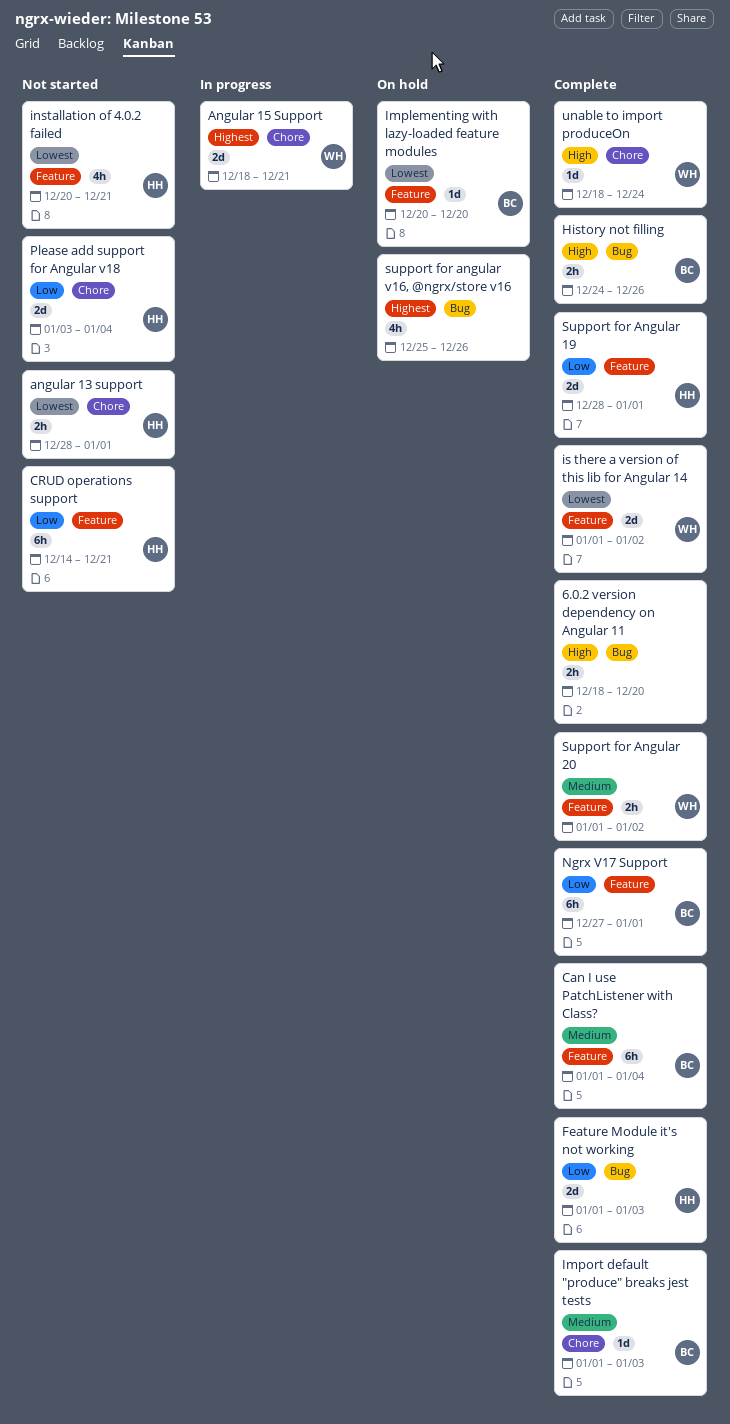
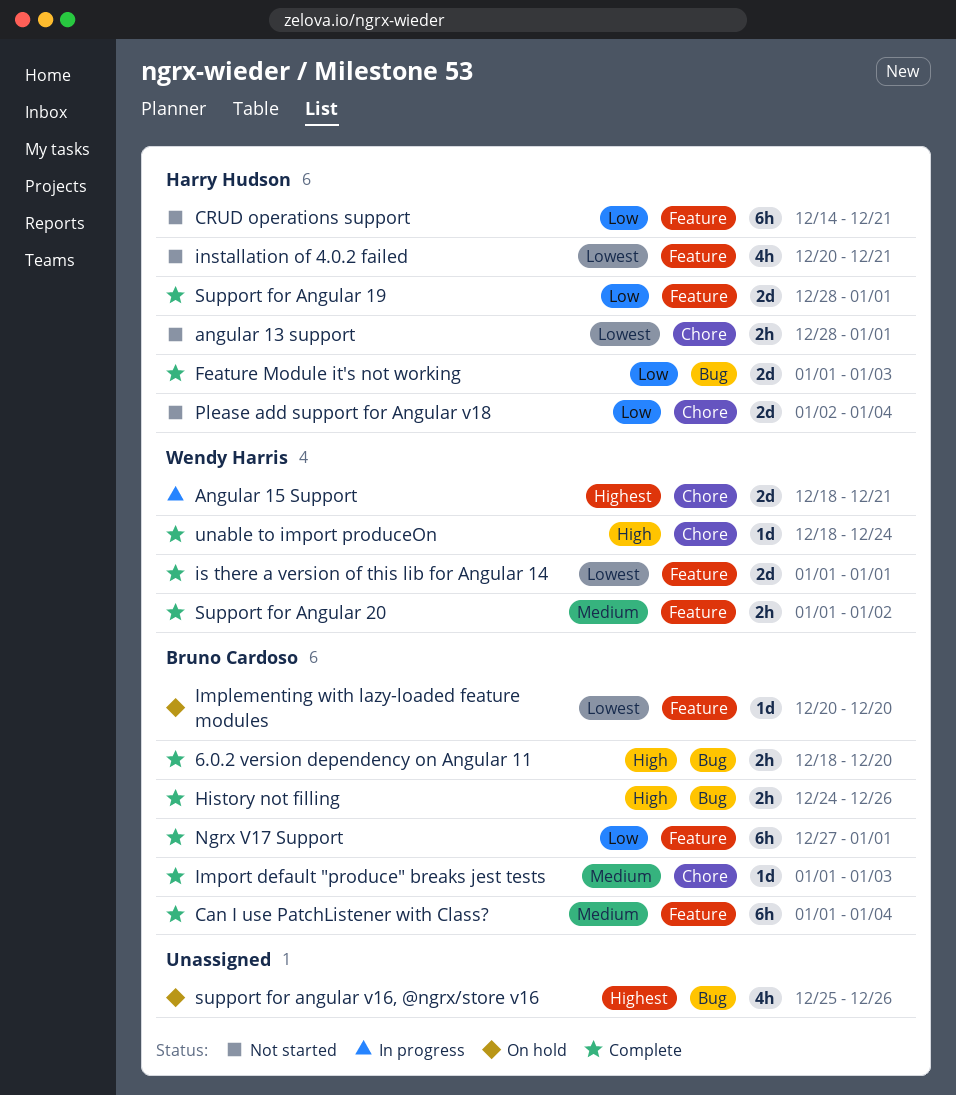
6.0.2 version dependency on Angular 11, owner: none -> Bruno Cardoso
is there a version of this lib for Angular 14, due: Jan 2 -> Jan 1
Please add support for Angular v18, start: Jan 3 -> Jan 2

